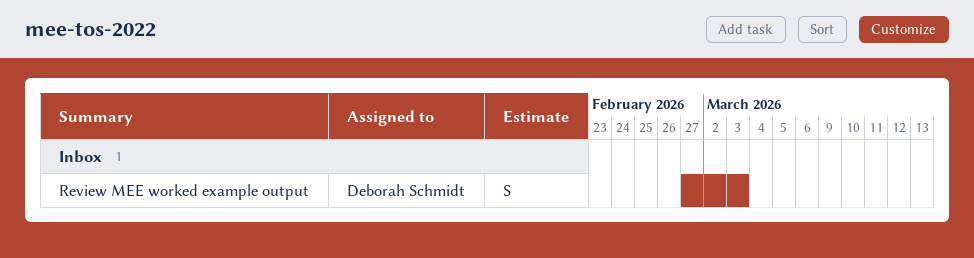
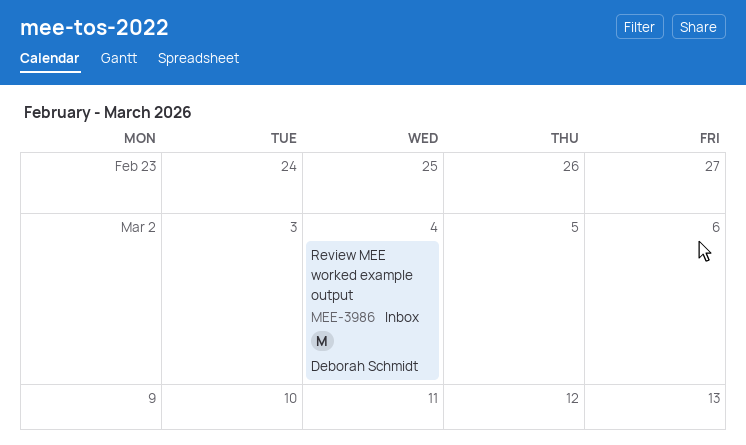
Review MEE worked example output, estimate: S -> M
Review MEE worked example output, due: Mar 3 -> Mar 4

